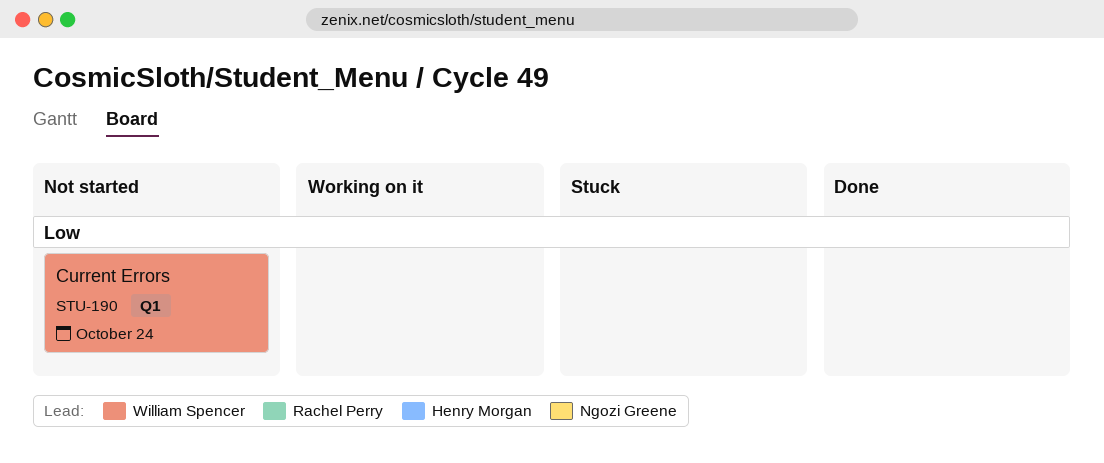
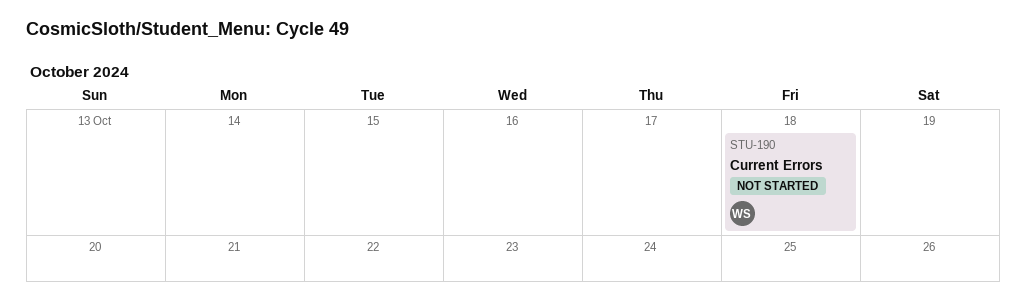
STU-190, due: Oct 24 -> Oct 18

